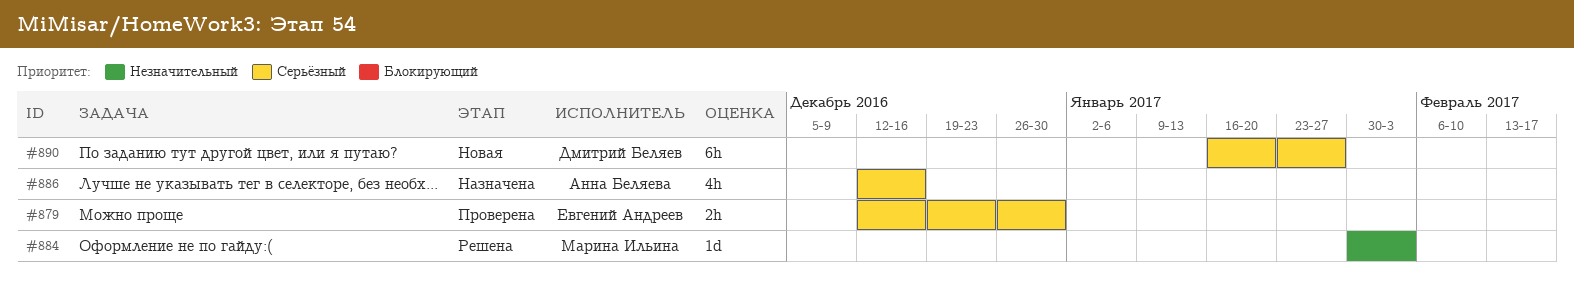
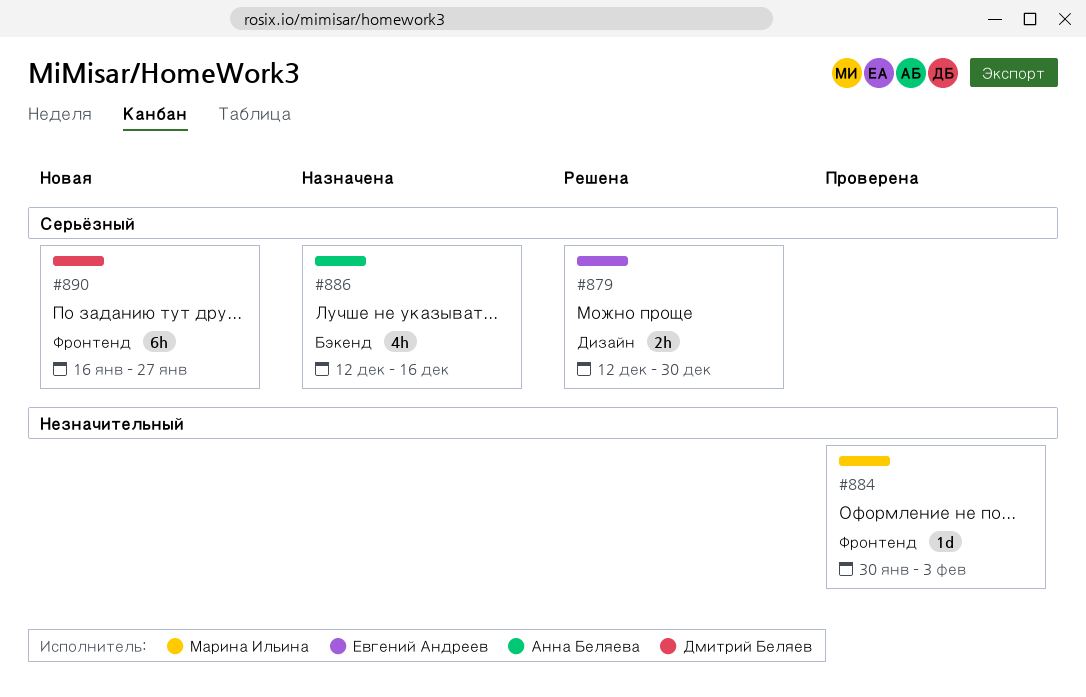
#879, status: Проверена -> Решена
#884, status: Решена -> Проверена

